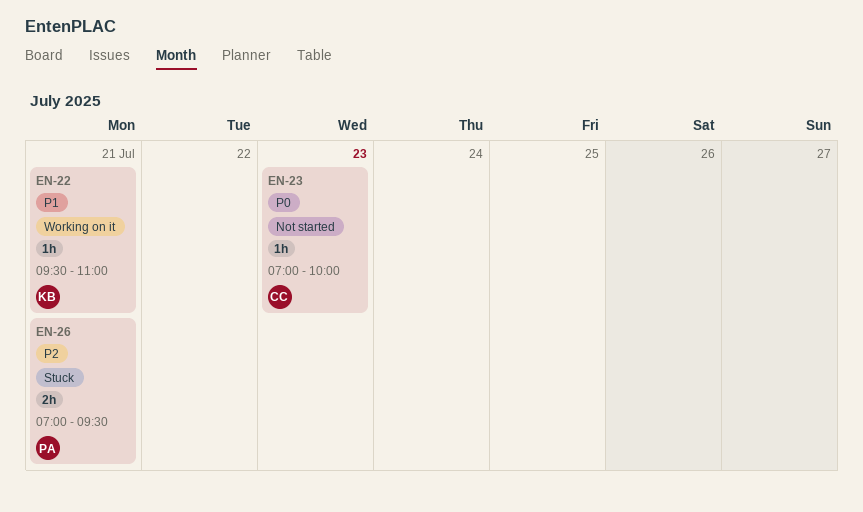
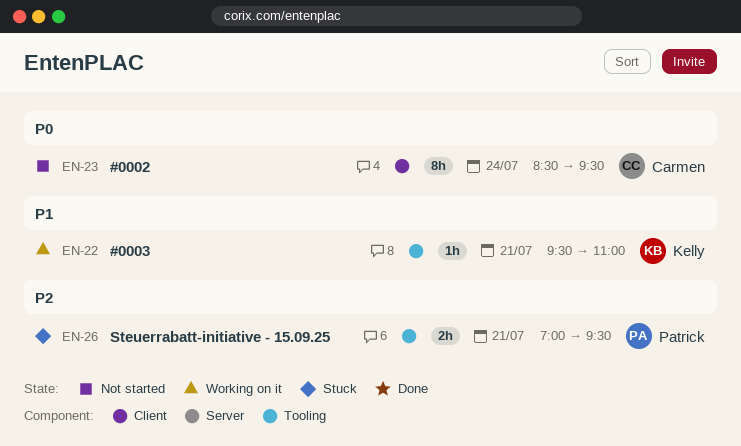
EN-23, estimate: 1h -> 8h
EN-23, day: Jul 23 -> Jul 24
EN-23, begins: 07:00 -> 08:30
EN-23, ends: 10:00 -> 09:30

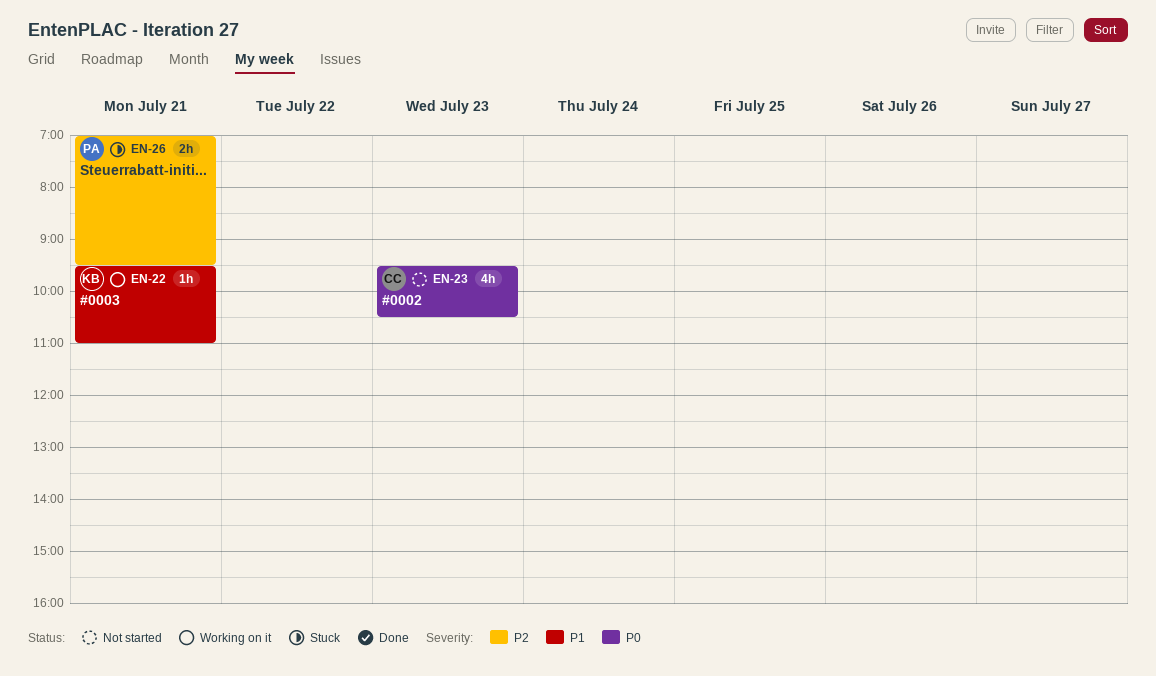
EN-23, estimate: 8h -> 4h
EN-23, day: Jul 24 -> Jul 23
EN-23, begins: 08:30 -> 09:30
EN-23, ends: 09:30 -> 10:30

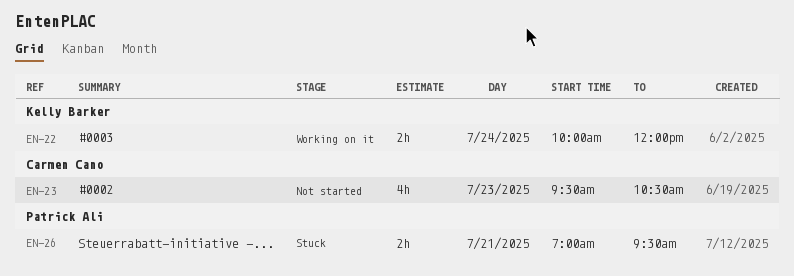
EN-22, estimate: 1h -> 2h
EN-22, day: Jul 21 -> Jul 24
EN-22, begins: 09:30 -> 10:00
EN-22, ends: 11:00 -> 12:00

